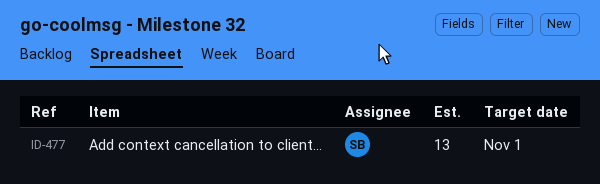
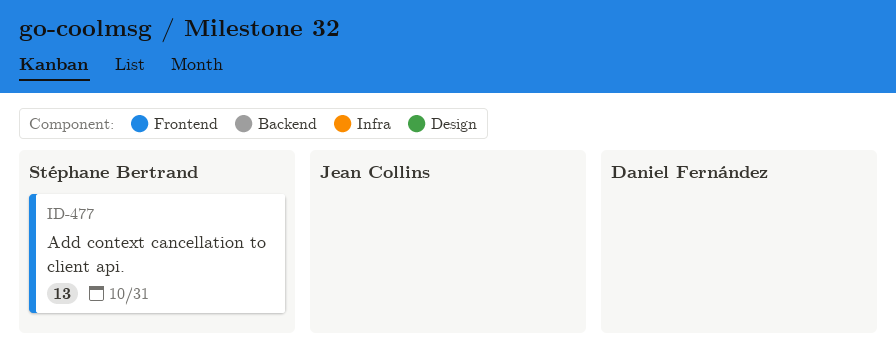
ID-477, due: Nov 1 -> Oct 31

